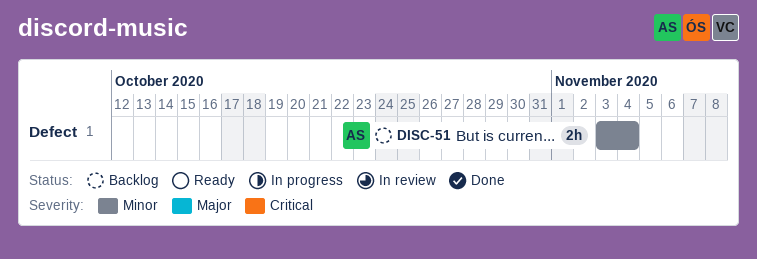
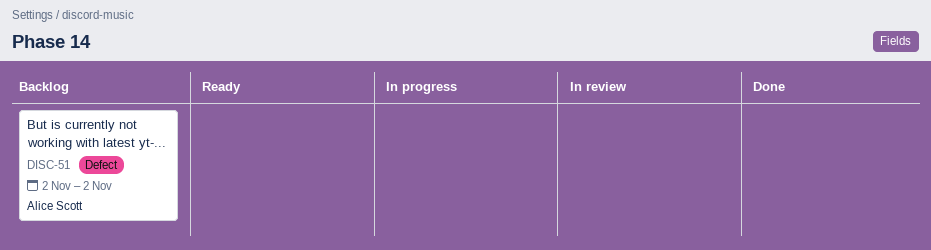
DISC-51, start: Nov 3 -> Nov 2
DISC-51, due: Nov 4 -> Nov 2

